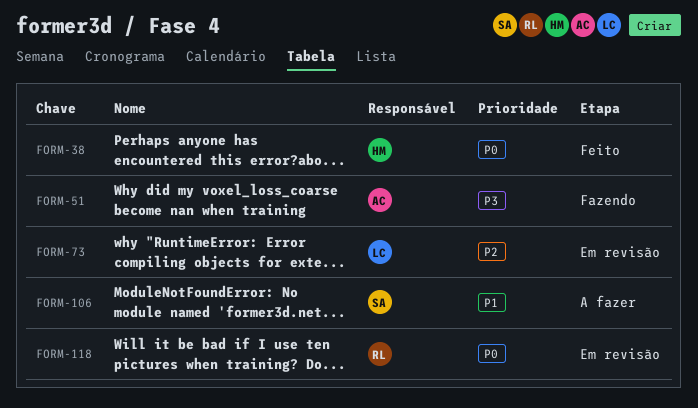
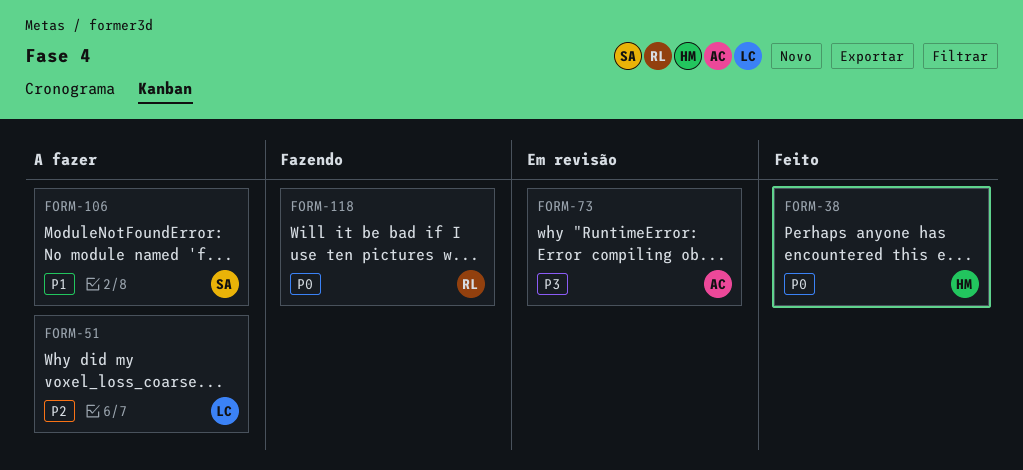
FORM-51, status: Fazendo -> A fazer
FORM-51, owner: AC -> LC
FORM-51, priority: P3 -> P2
FORM-73, owner: LC -> AC
FORM-73, priority: P2 -> P3
FORM-118, status: Em revisão -> Fazendo

